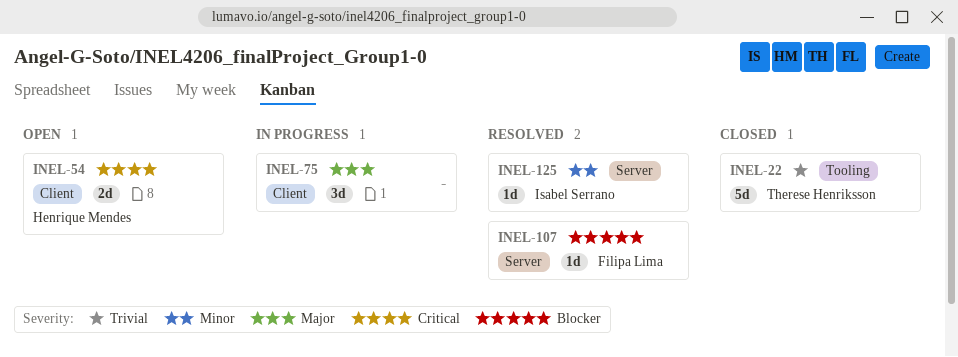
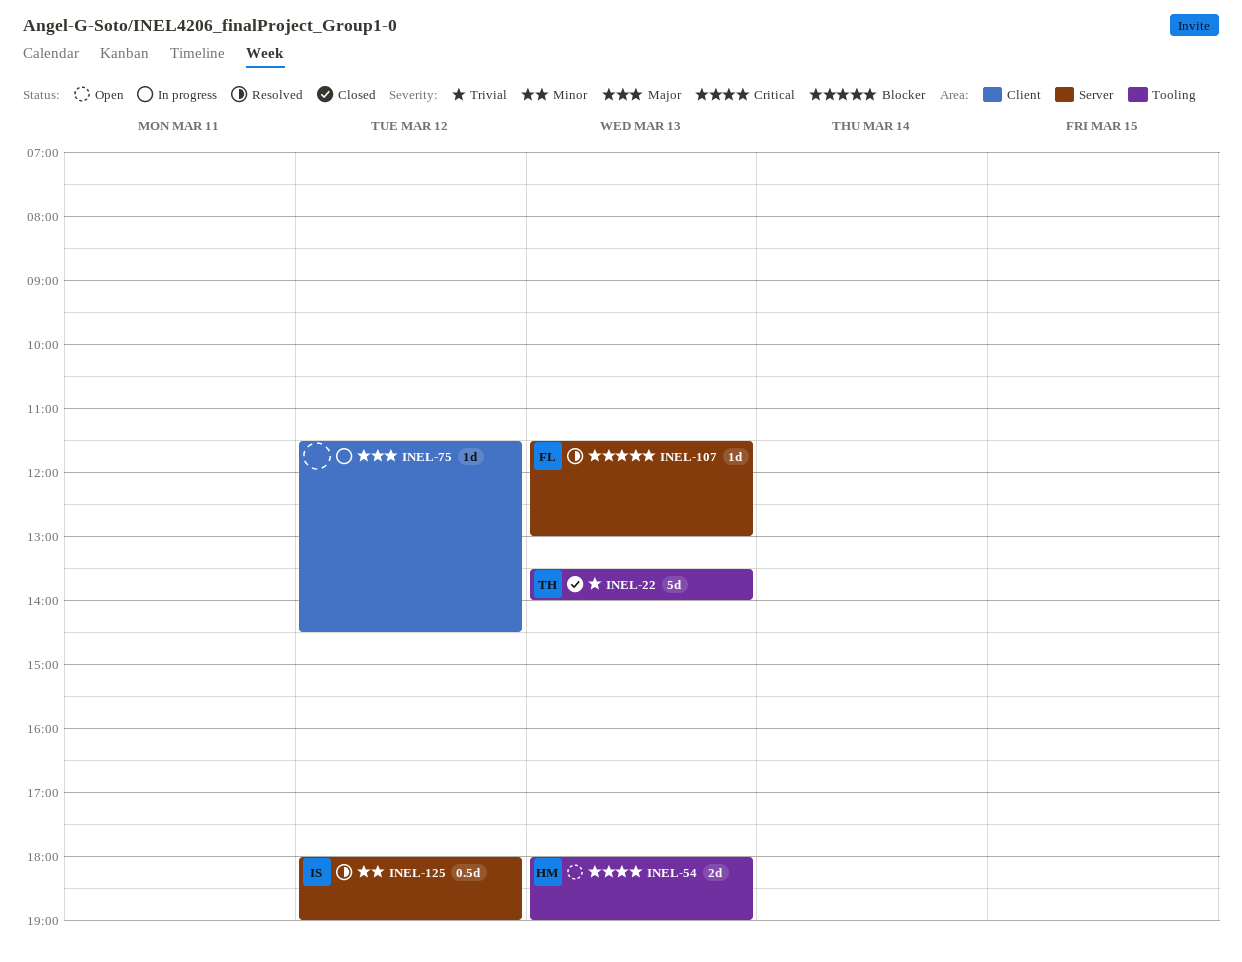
INEL-54, label: Client -> Tooling
INEL-75, estimate: 3d -> 1d
INEL-125, estimate: 1d -> 0.5d

